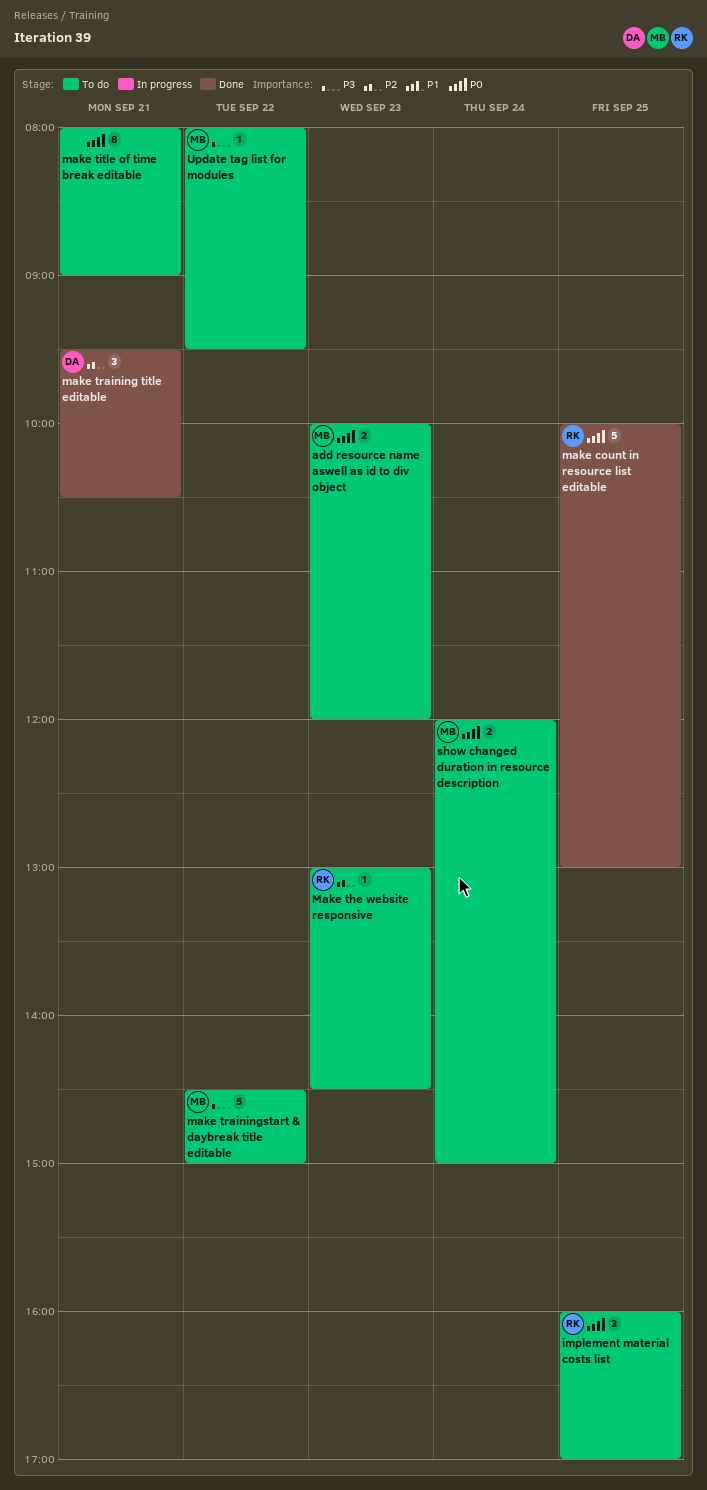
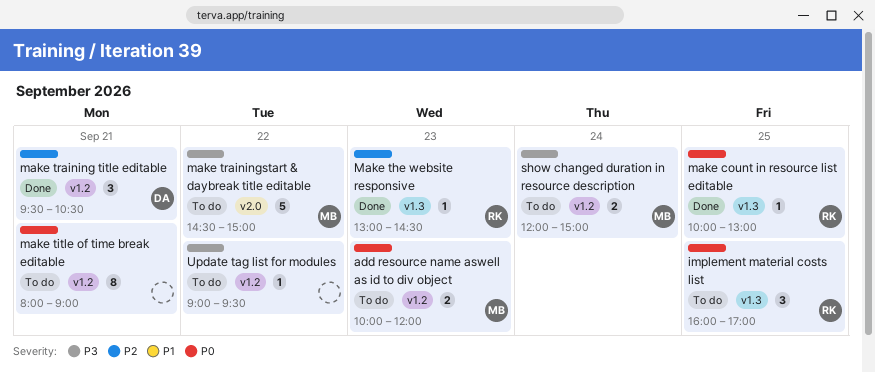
make count in resource list editable, estimate: 5 -> 1
Make the website responsive, status: To do -> Done
show changed duration in resource description, priority: P0 -> P3
Update tag list for modules, owner: MB -> none
Update tag list for modules, begins: 08:00 -> 09:00

